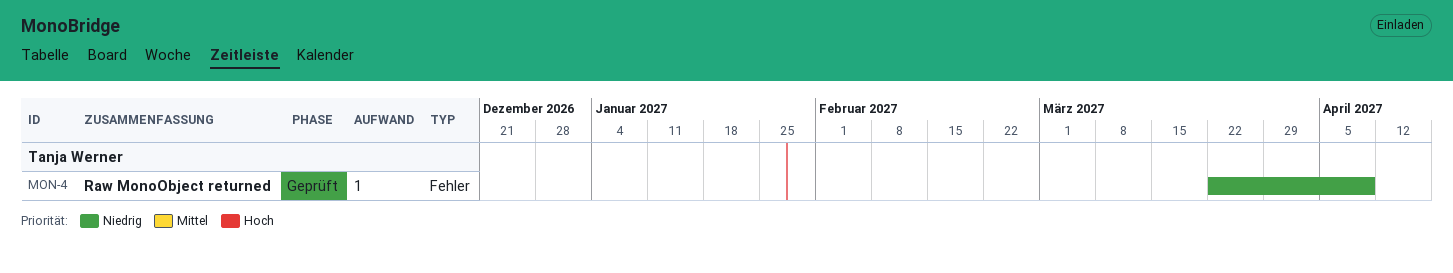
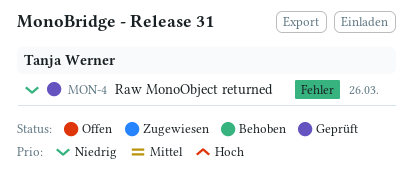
MON-4, due: Apr 9 -> Mar 26

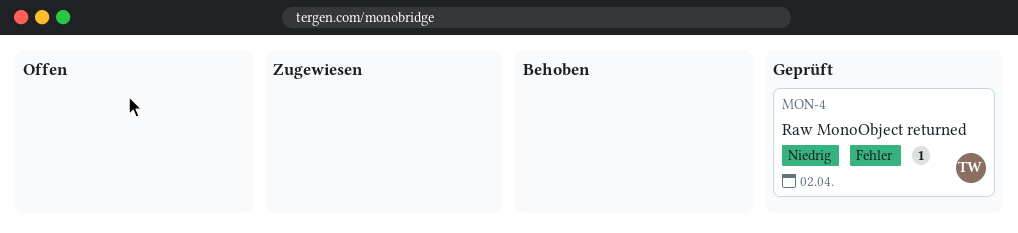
MON-4, due: Mar 26 -> Apr 2

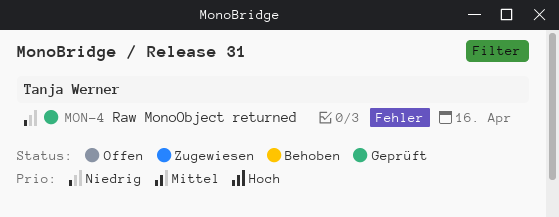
MON-4, due: Apr 2 -> Apr 16

